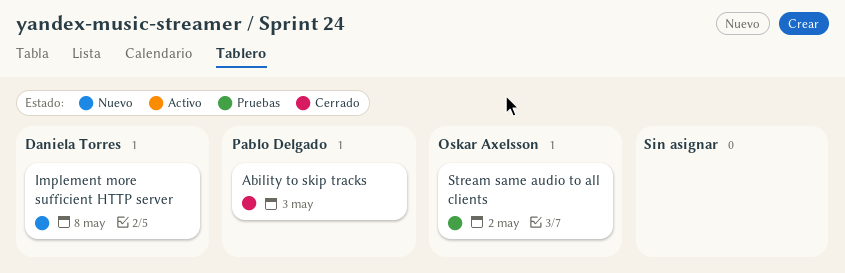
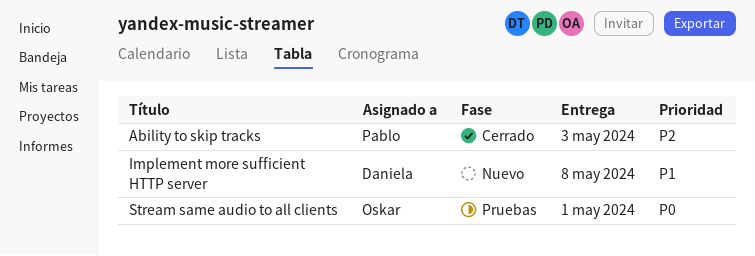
Stream same audio to all clients, due: May 2 -> May 1

